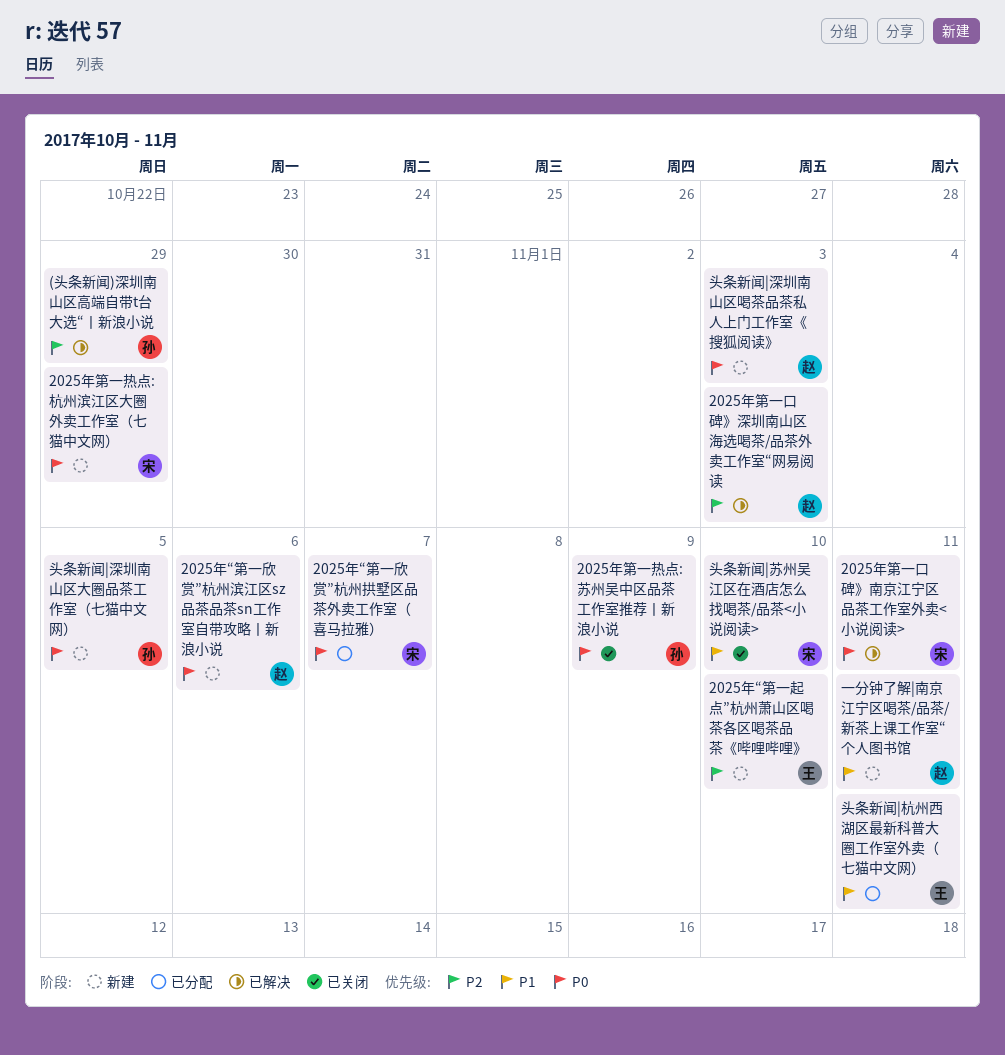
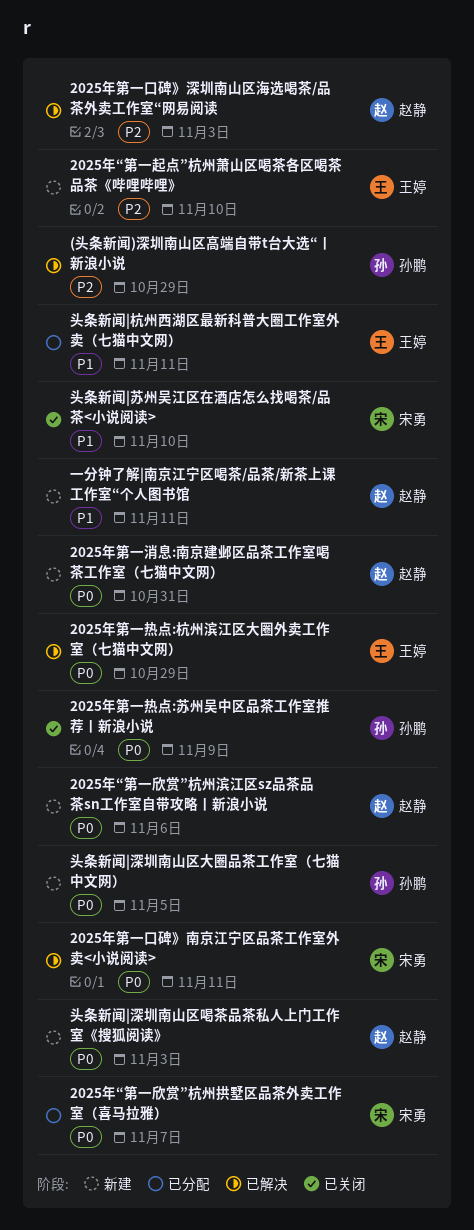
2025年第一消息:南京建邺区品茶工作室喝茶工作室（七猫中文网）: none -> present
2025年第一热点:杭州滨江区大圈外卖工作室（七猫中文网）, status: 新建 -> 已解决
2025年第一热点:杭州滨江区大圈外卖工作室（七猫中文网）, owner: 宋勇 -> 王婷

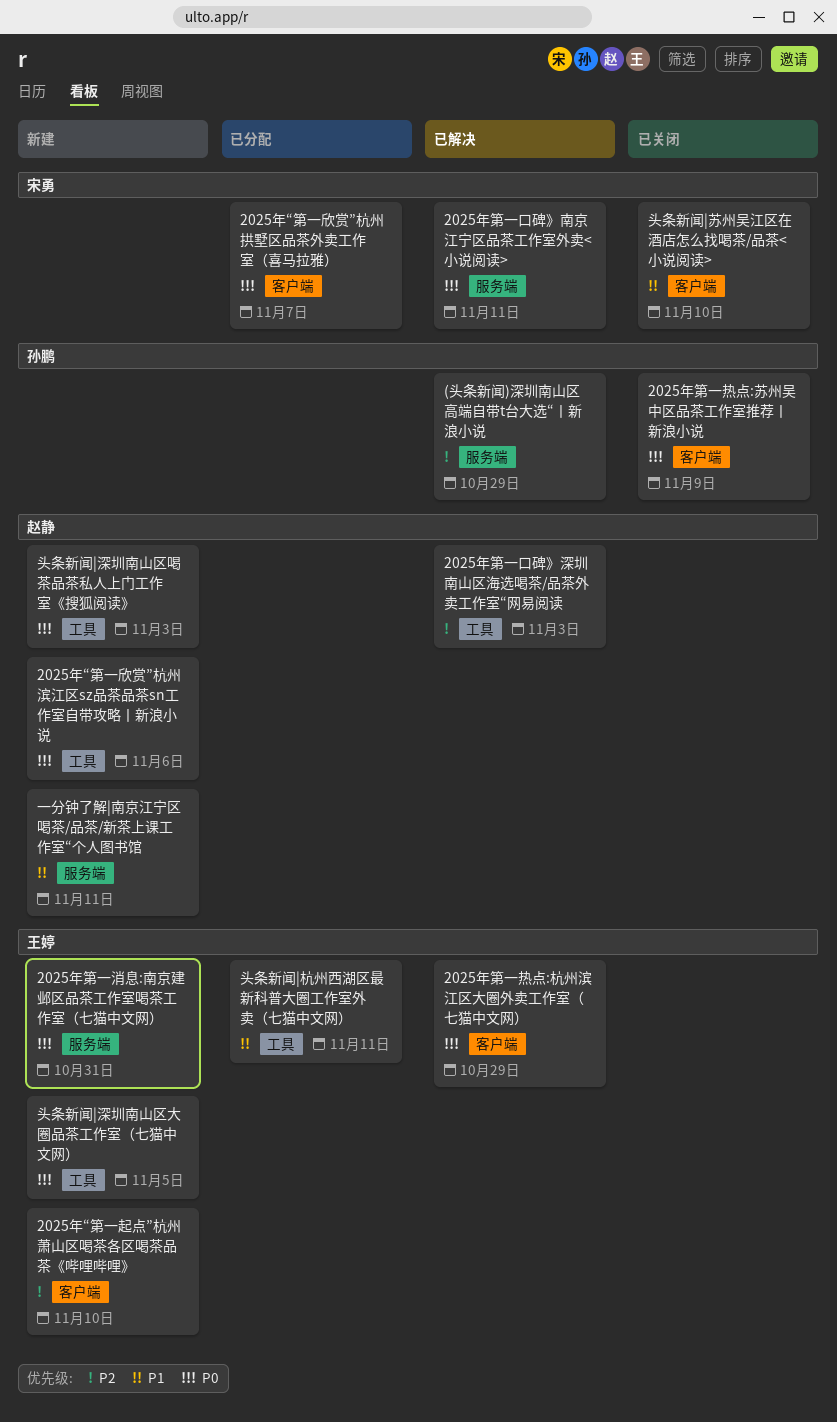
2025年第一消息:南京建邺区品茶工作室喝茶工作室（七猫中文网）, owner: 赵静 -> 王婷
头条新闻|深圳南山区大圈品茶工作室（七猫中文网）, owner: 孙鹏 -> 王婷

